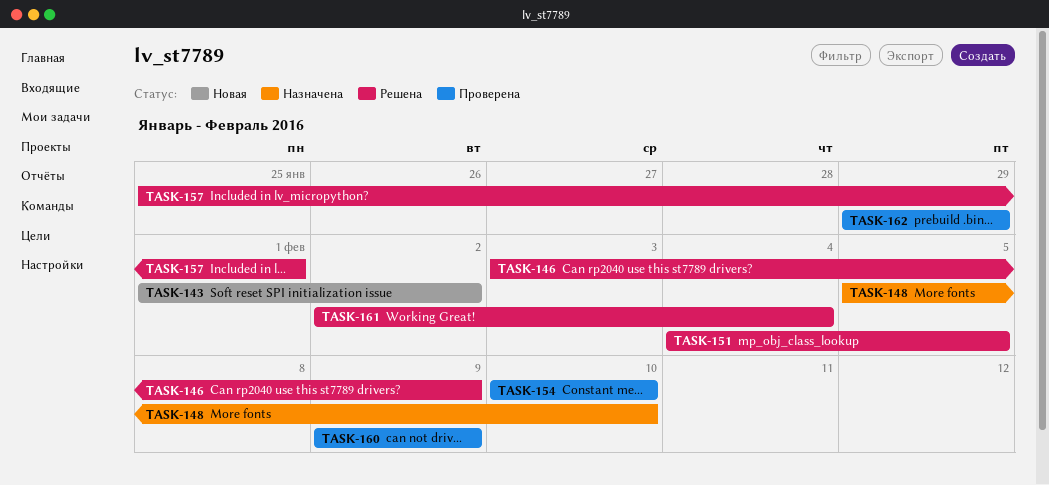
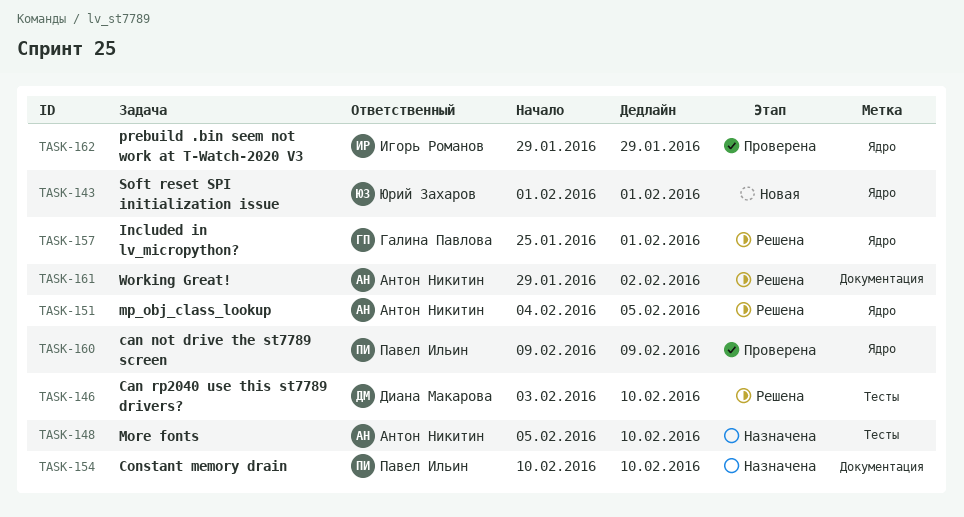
TASK-143, due: Feb 2 -> Feb 1
TASK-146, due: Feb 9 -> Feb 10
TASK-154, status: Проверена -> Назначена
TASK-161, start: Feb 2 -> Jan 29
TASK-161, due: Feb 4 -> Feb 2

